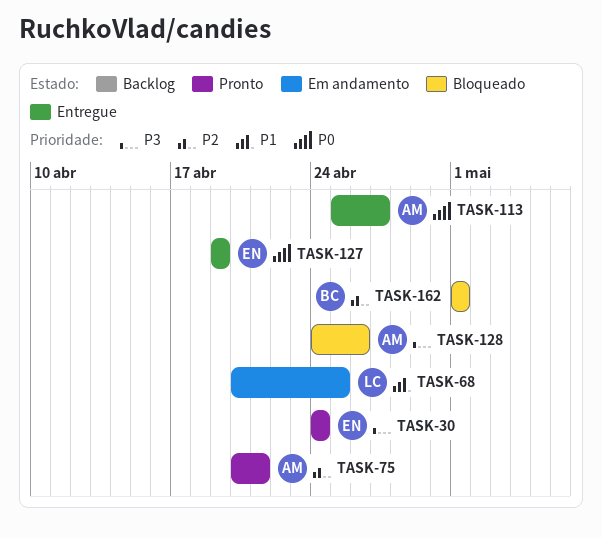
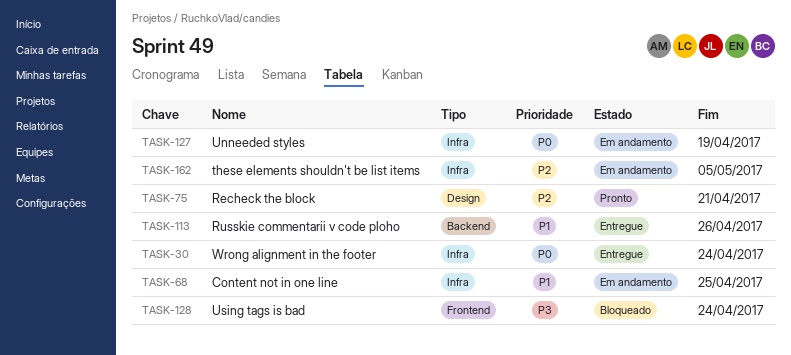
TASK-30, status: Pronto -> Entregue
TASK-30, priority: P3 -> P0
TASK-113, priority: P0 -> P1
TASK-113, due: Apr 27 -> Apr 26
TASK-127, status: Entregue -> Em andamento
TASK-128, due: Apr 26 -> Apr 24
TASK-162, status: Bloqueado -> Em andamento
TASK-162, due: May 1 -> May 5

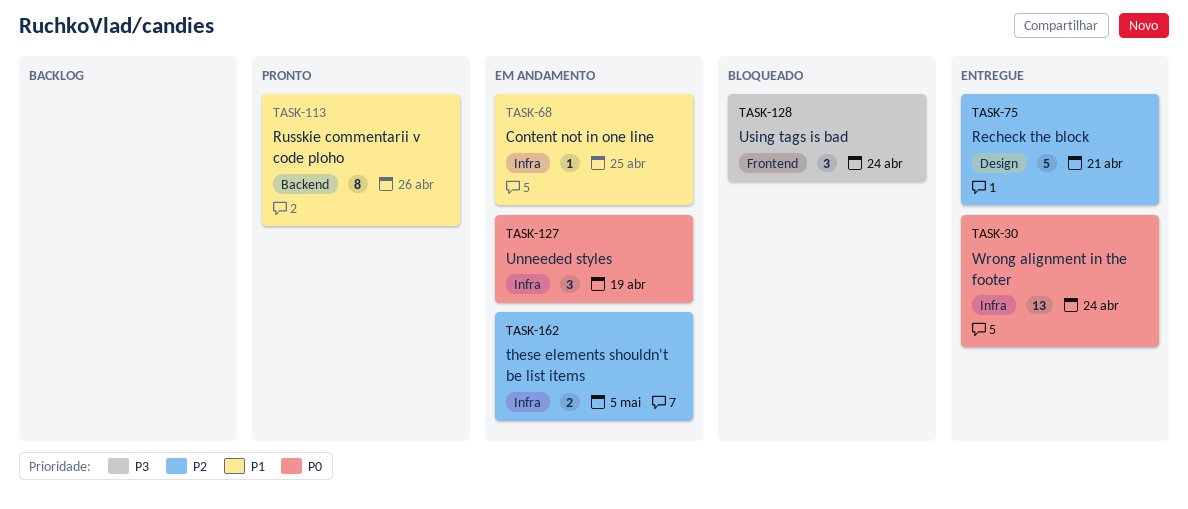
TASK-75, status: Pronto -> Entregue
TASK-113, status: Entregue -> Pronto

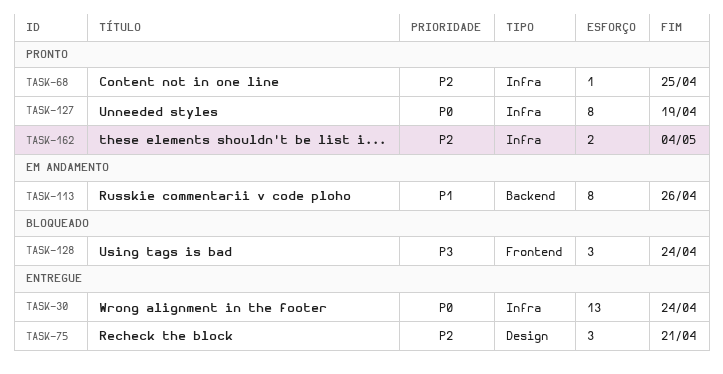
TASK-68, status: Em andamento -> Pronto
TASK-68, priority: P1 -> P2
TASK-75, estimate: 5 -> 3
TASK-113, status: Pronto -> Em andamento
TASK-127, status: Em andamento -> Pronto
TASK-127, estimate: 3 -> 8
TASK-162, status: Em andamento -> Pronto
TASK-162, due: May 5 -> May 4

